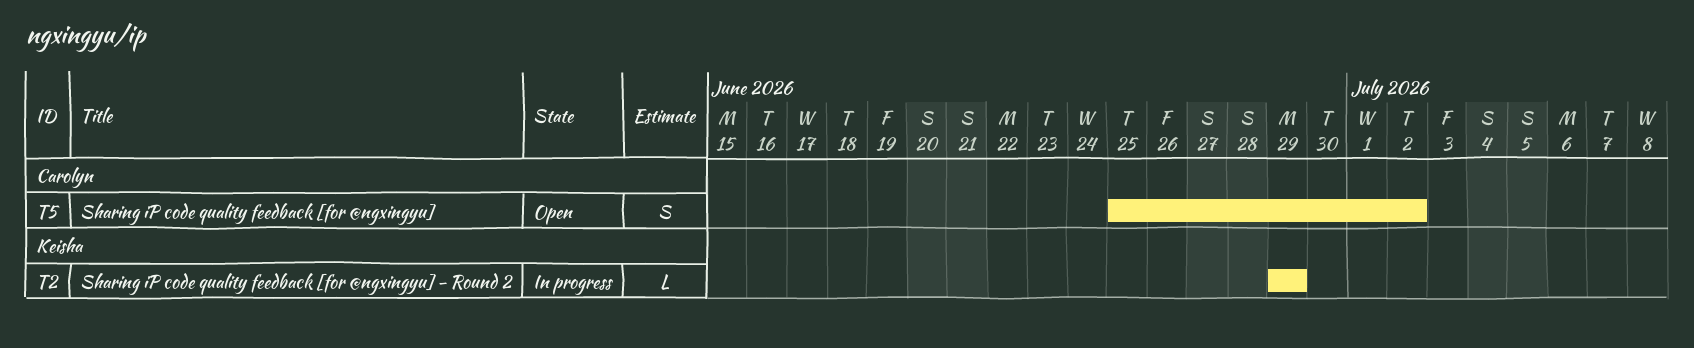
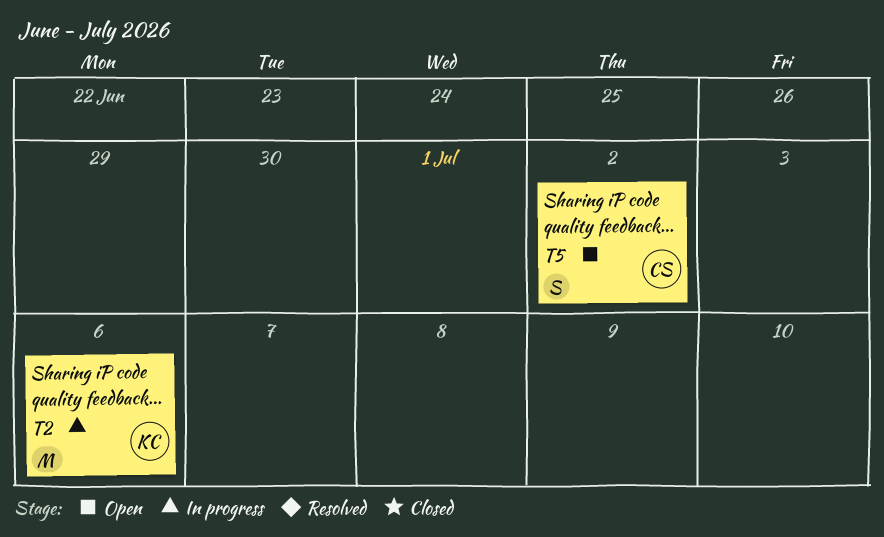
T2, estimate: L -> M
T2, due: Jun 29 -> Jul 6

